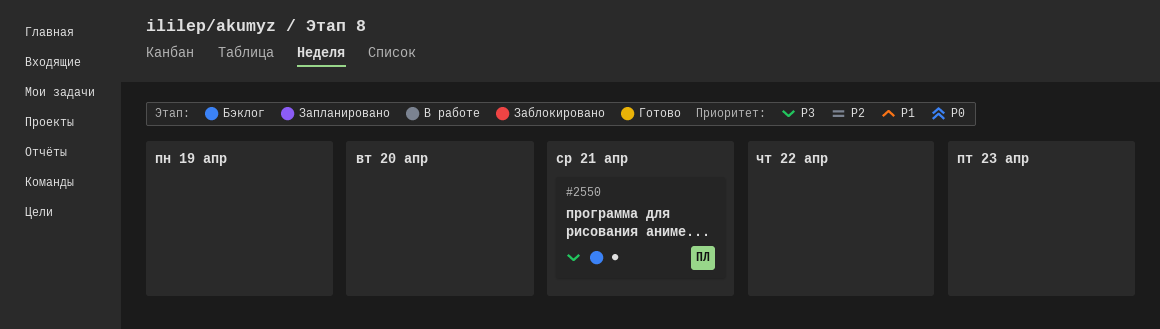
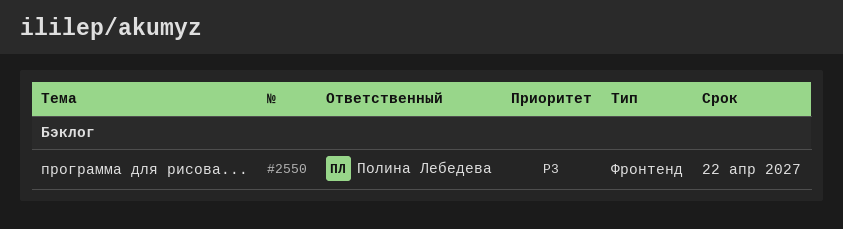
#2550, due: Apr 21 -> Apr 22

